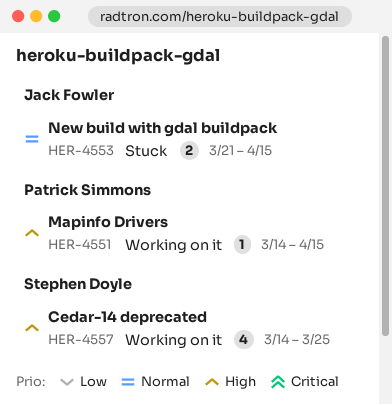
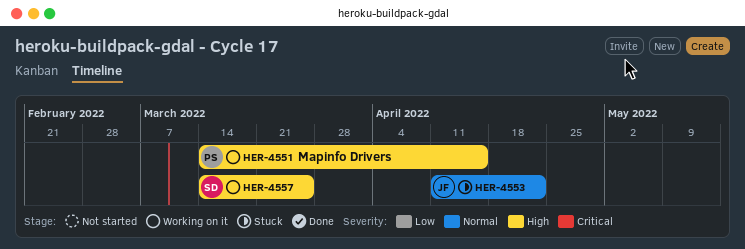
HER-4553, start: Mar 21 -> Apr 11
HER-4553, due: Apr 15 -> Apr 22

